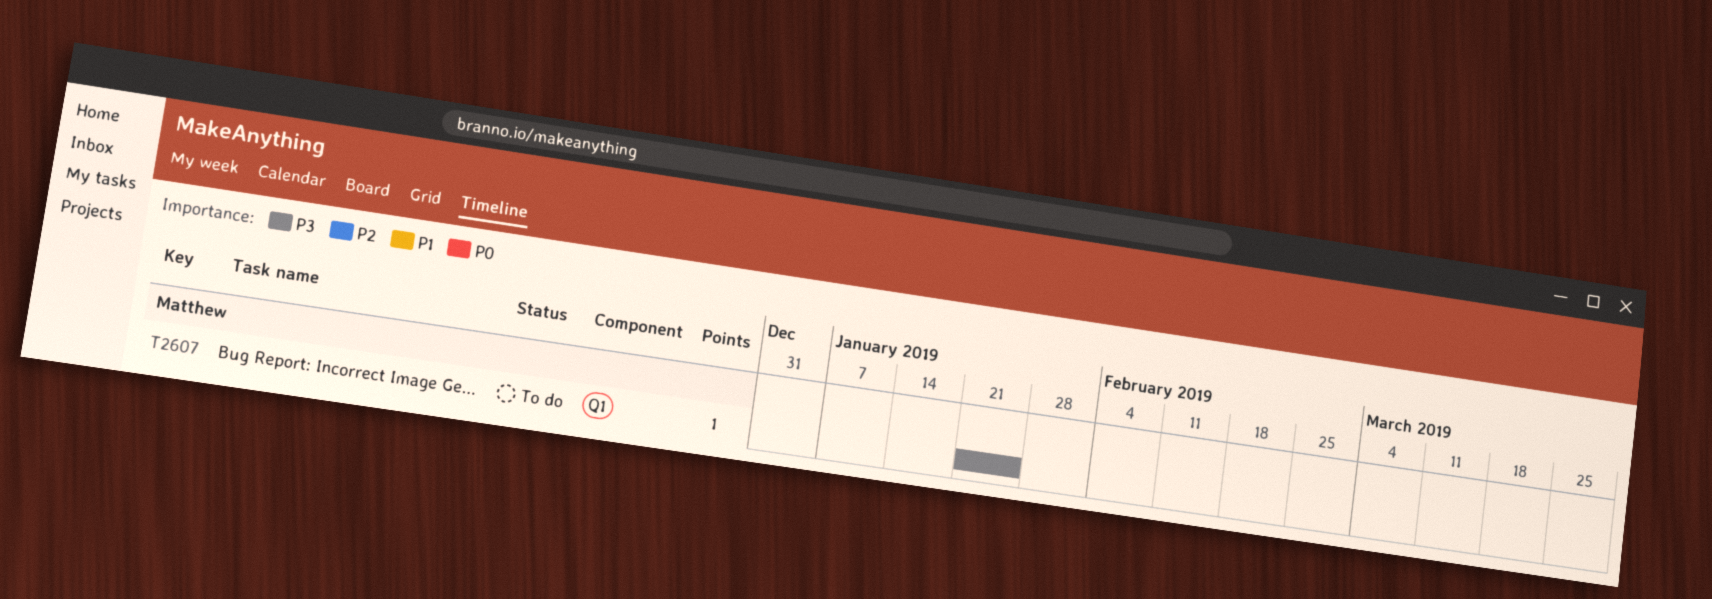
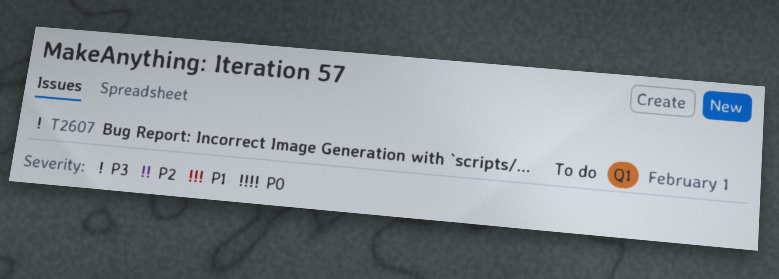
T2607, due: Jan 25 -> Feb 1

